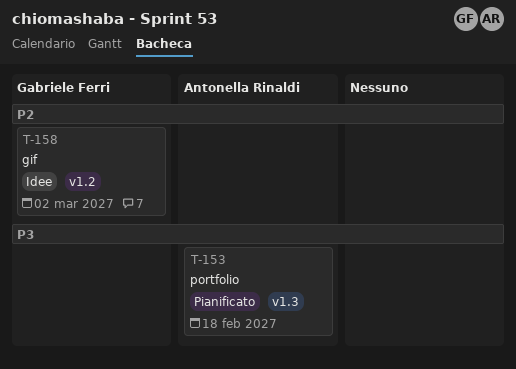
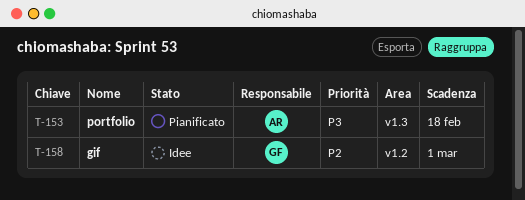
T-158, due: Mar 2 -> Mar 1

